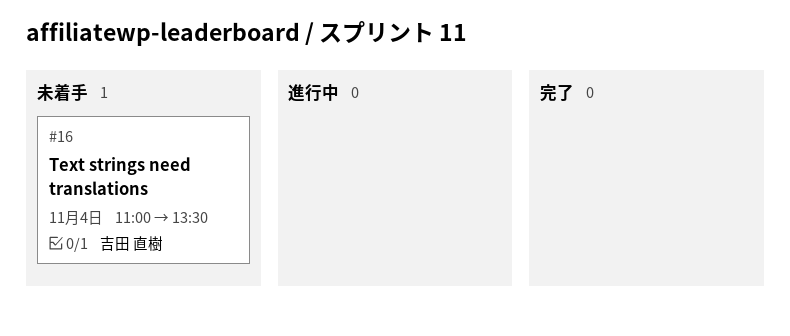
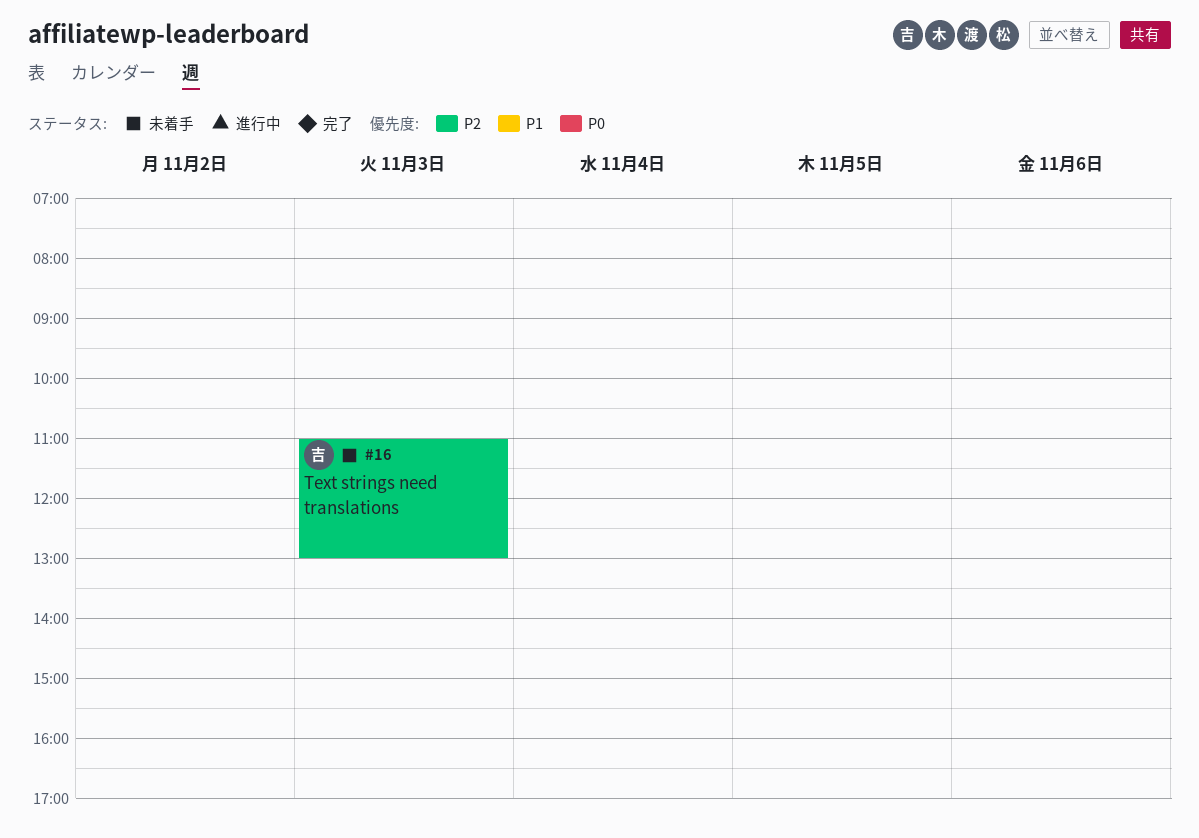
#16, day: Nov 4 -> Nov 3
#16, ends: 13:30 -> 13:00

